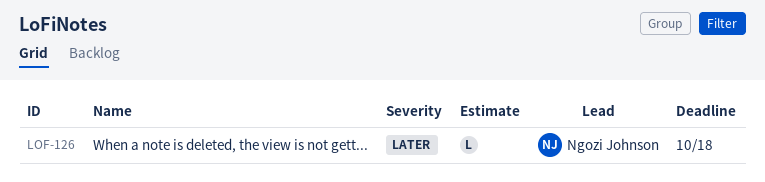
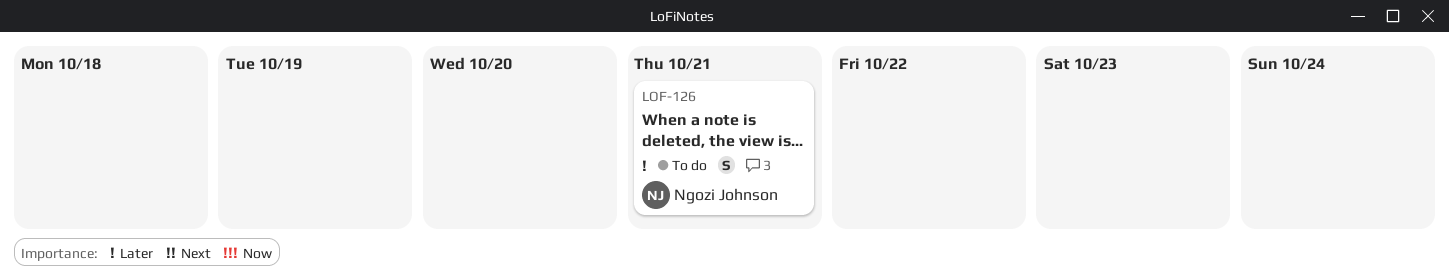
LOF-126, estimate: L -> S
LOF-126, due: Oct 18 -> Oct 21

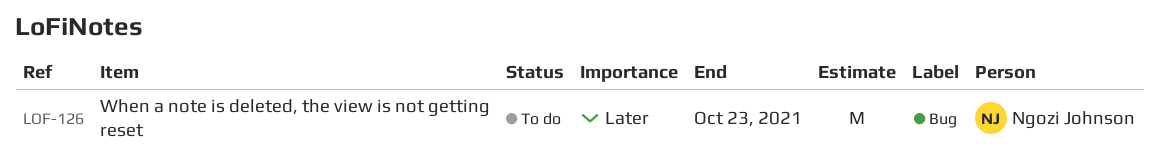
LOF-126, estimate: S -> M
LOF-126, due: Oct 21 -> Oct 23

